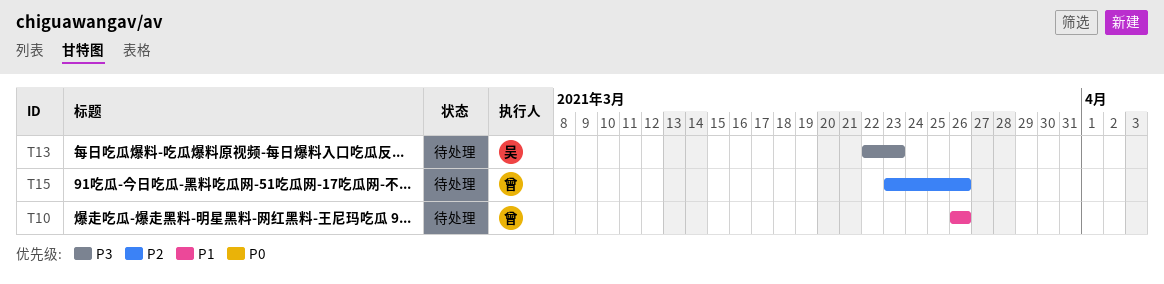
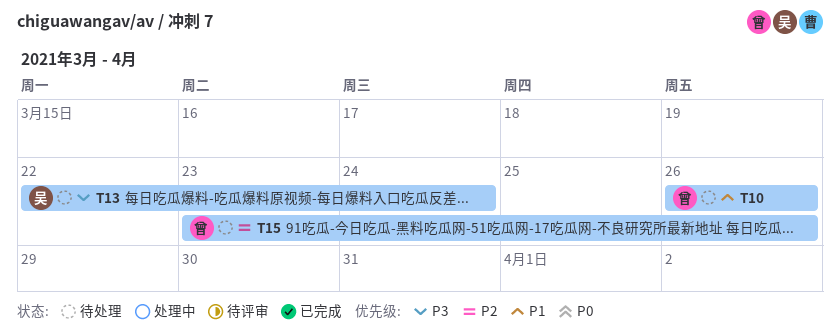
T13, due: Mar 23 -> Mar 24

